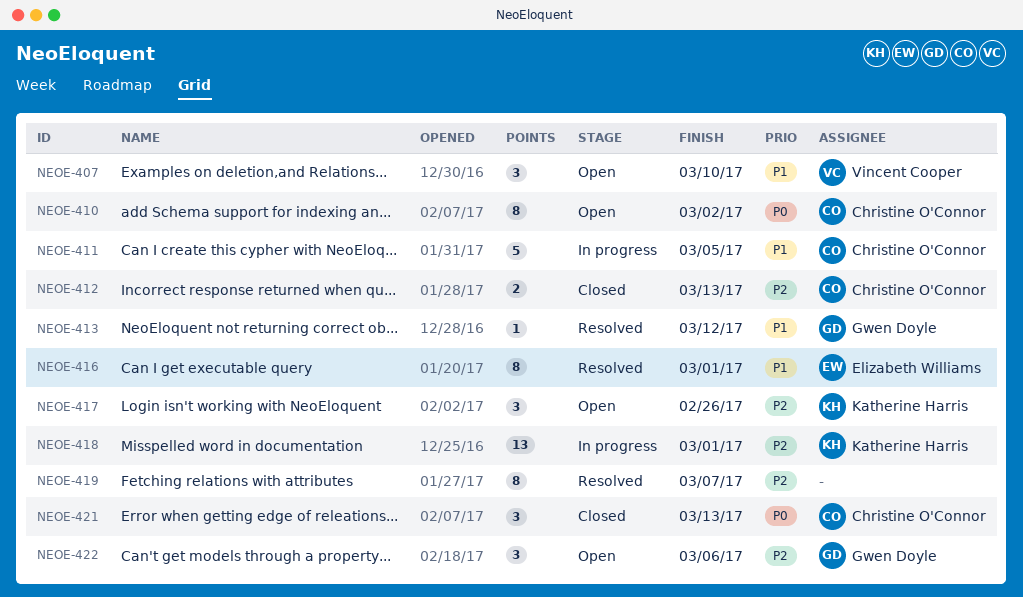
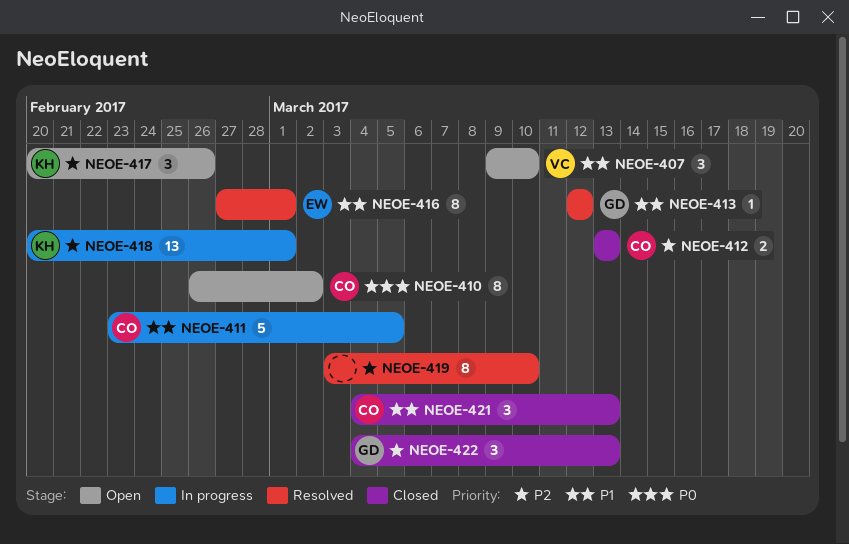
NEOE-419, due: Mar 7 -> Mar 10
NEOE-421, priority: P0 -> P1
NEOE-422, status: Open -> Closed
NEOE-422, due: Mar 6 -> Mar 13

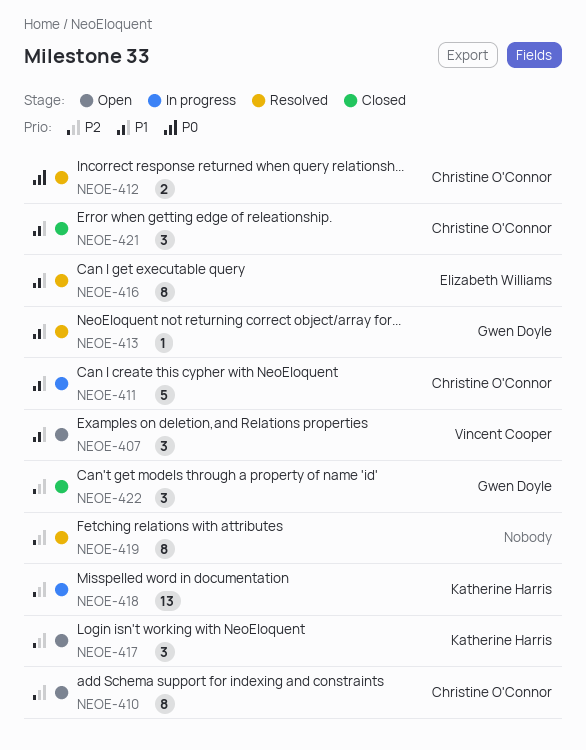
NEOE-410, priority: P0 -> P2
NEOE-412, status: Closed -> Resolved
NEOE-412, priority: P2 -> P0

